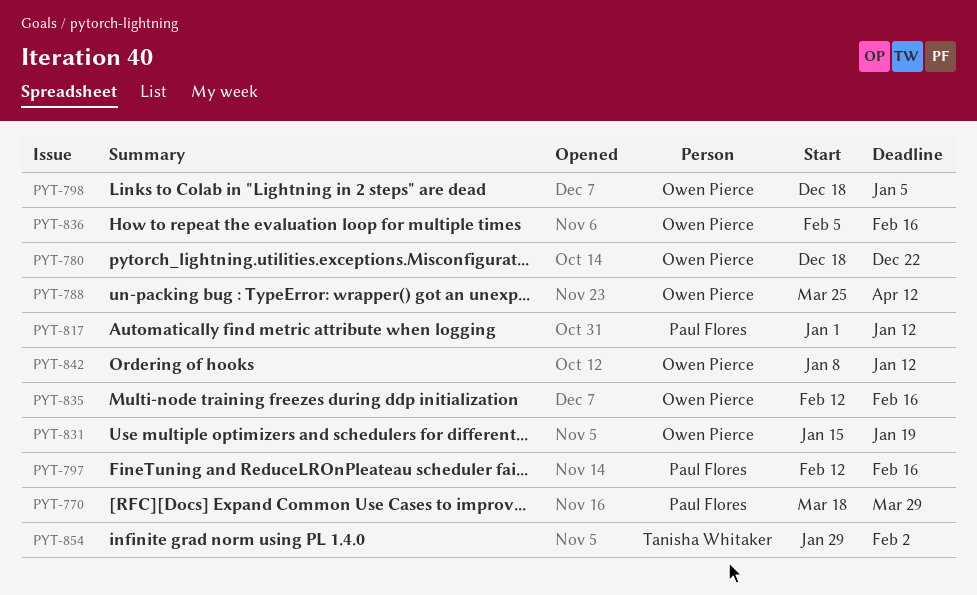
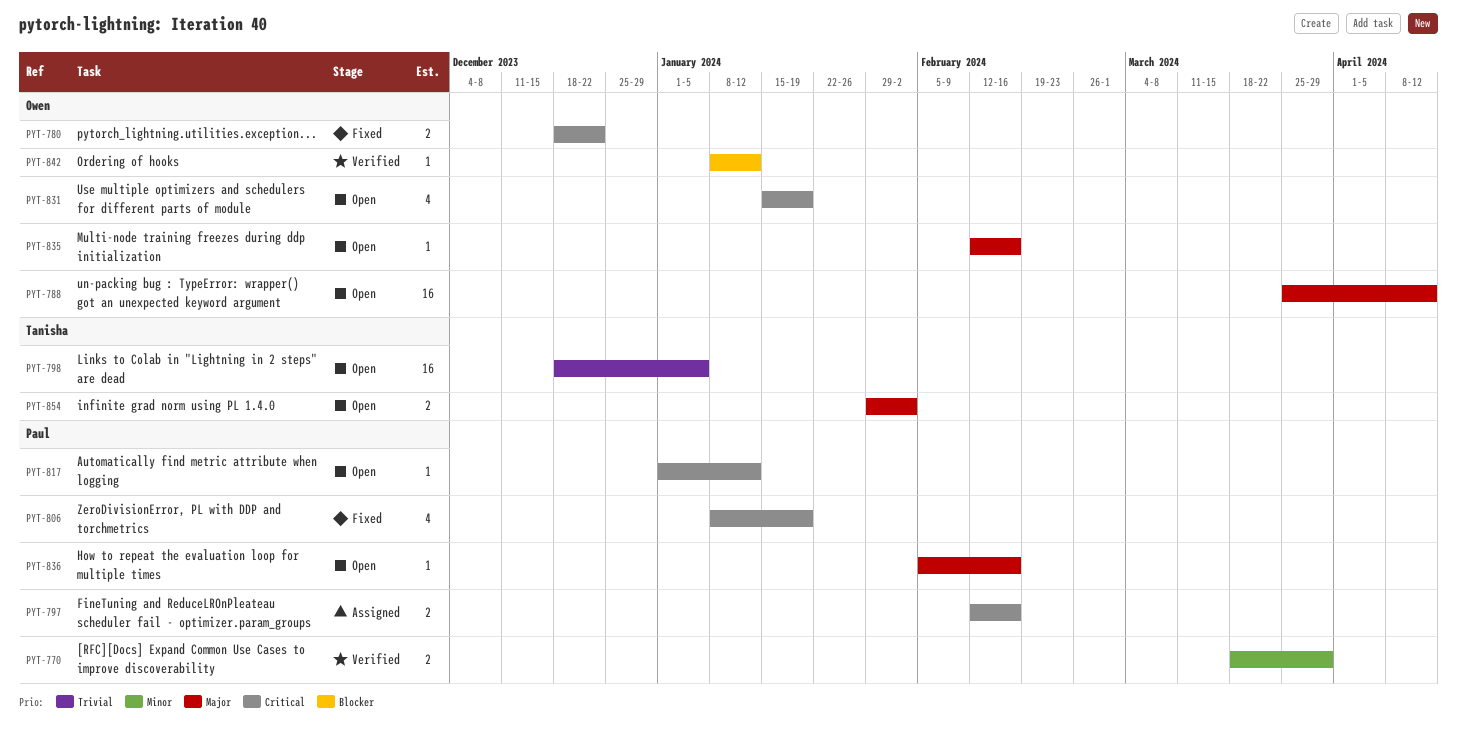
PYT-798, owner: Owen Pierce -> Tanisha Whitaker
PYT-806: none -> present
PYT-836, owner: Owen Pierce -> Paul Flores

